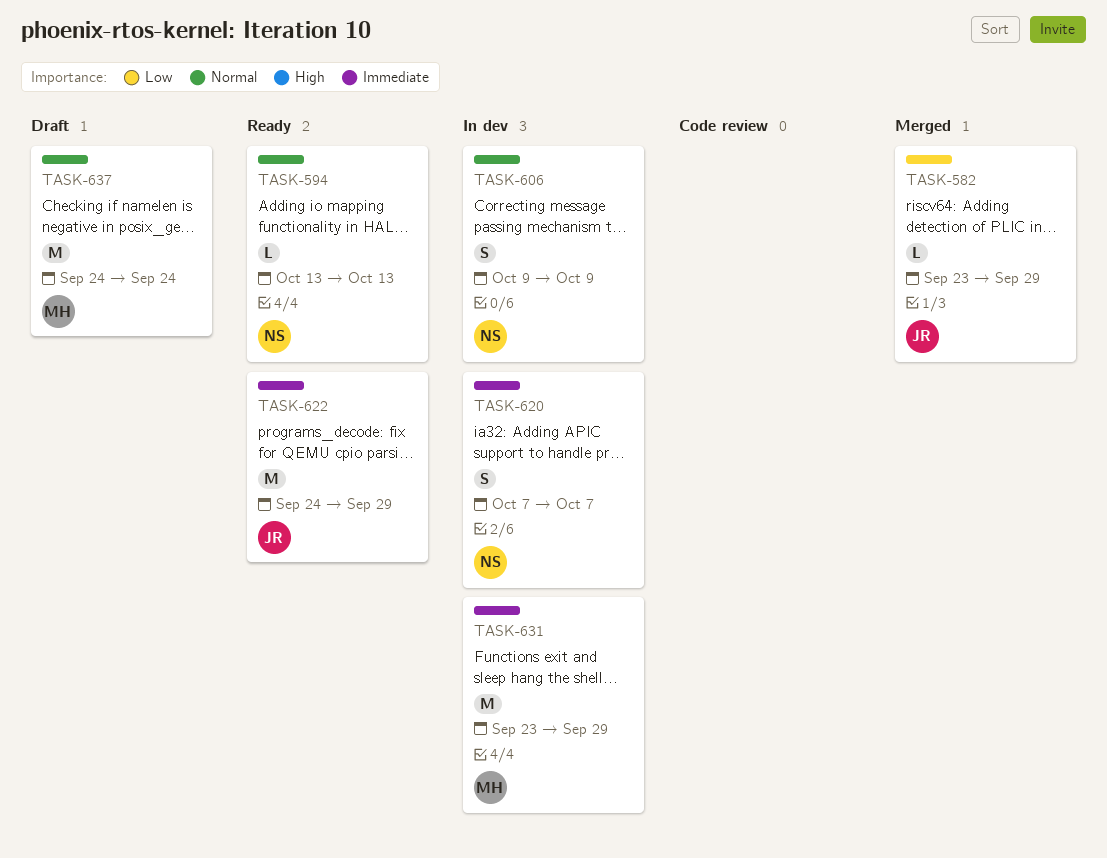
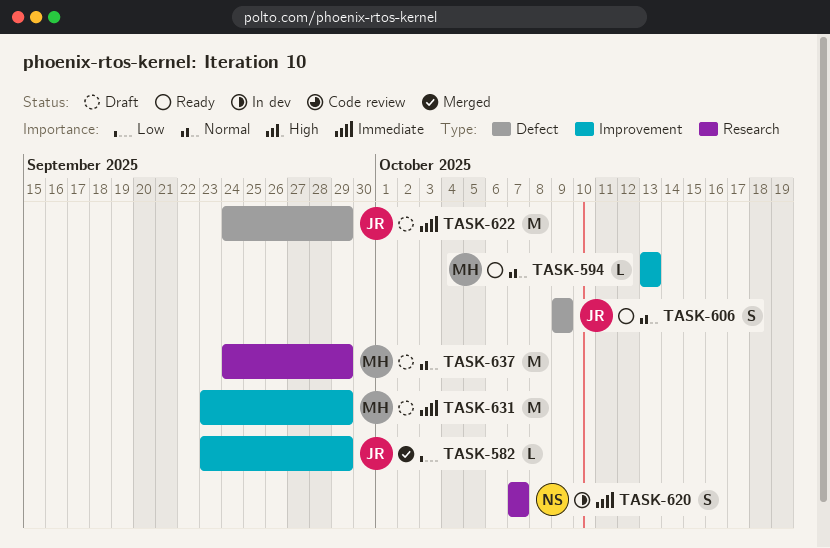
TASK-594, owner: NS -> MH
TASK-606, status: In dev -> Ready
TASK-606, owner: NS -> JR
TASK-622, status: Ready -> Draft
TASK-631, status: In dev -> Draft
TASK-637, due: Sep 24 -> Sep 29

